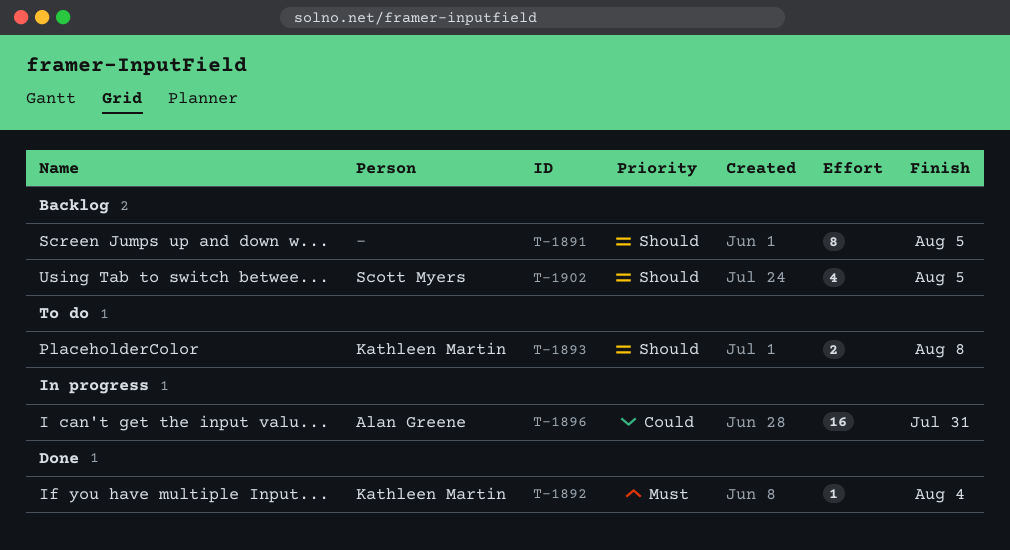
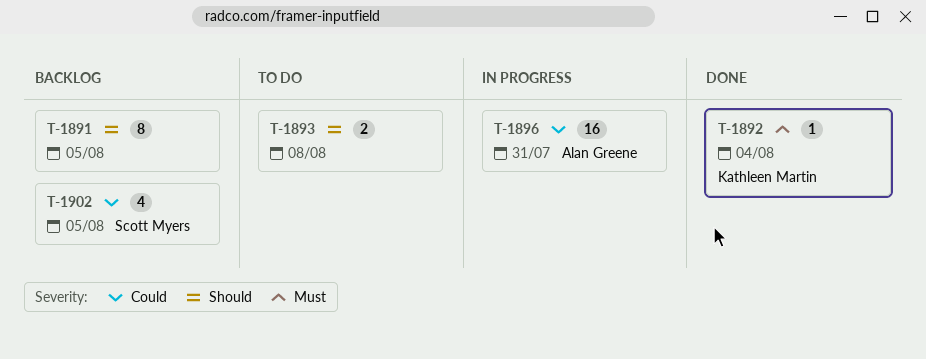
T-1893, owner: Kathleen Martin -> none
T-1902, priority: Should -> Could

